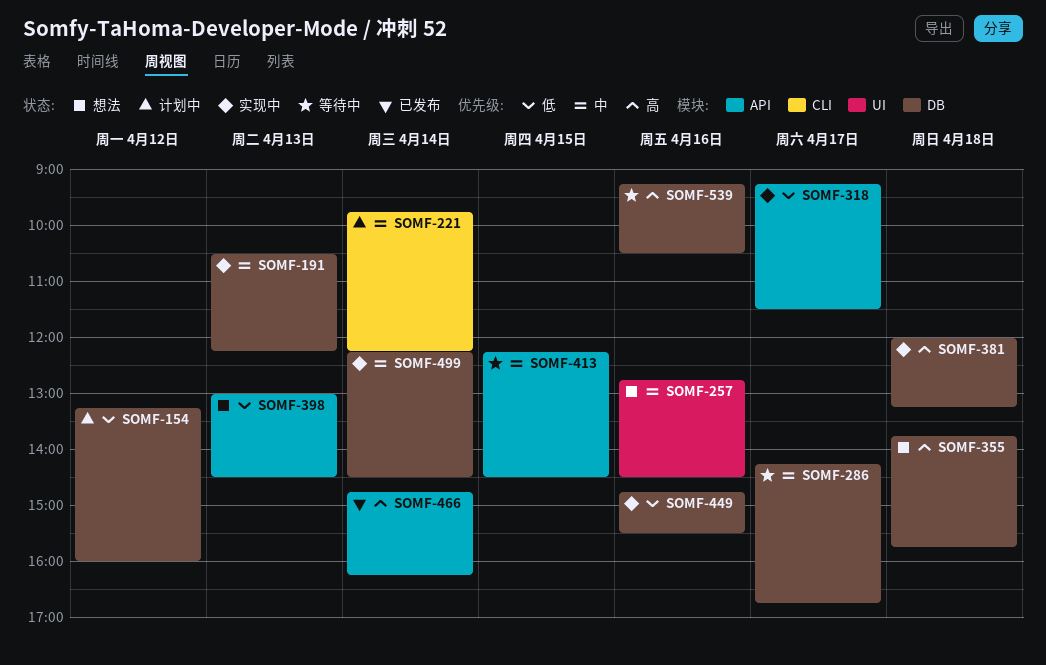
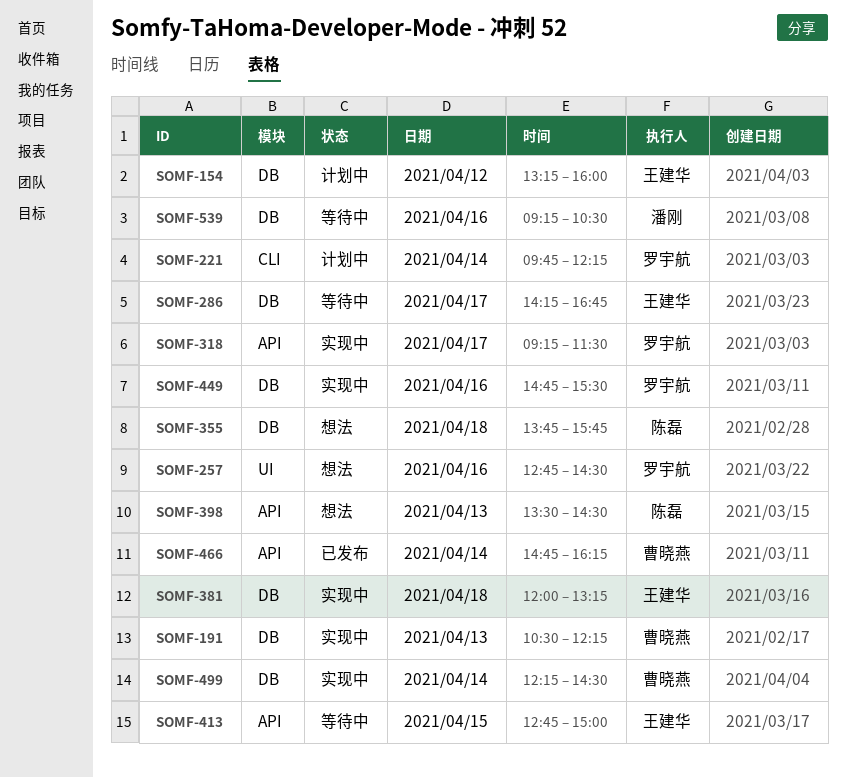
SOMF-398, begins: 13:00 -> 13:30
SOMF-413, begins: 12:15 -> 12:45
SOMF-413, ends: 14:30 -> 15:00

